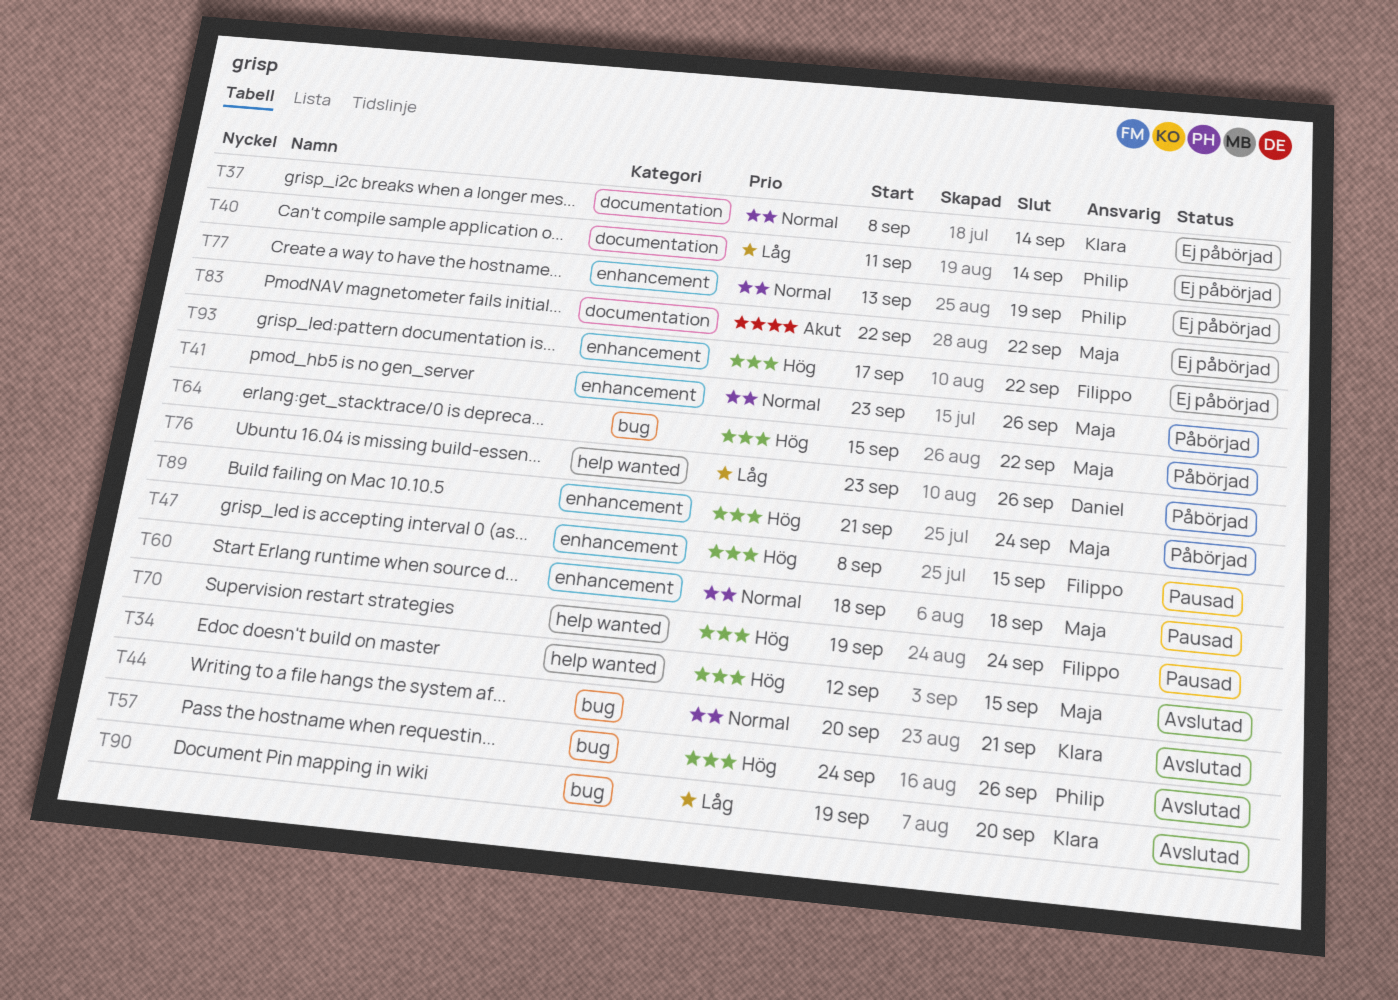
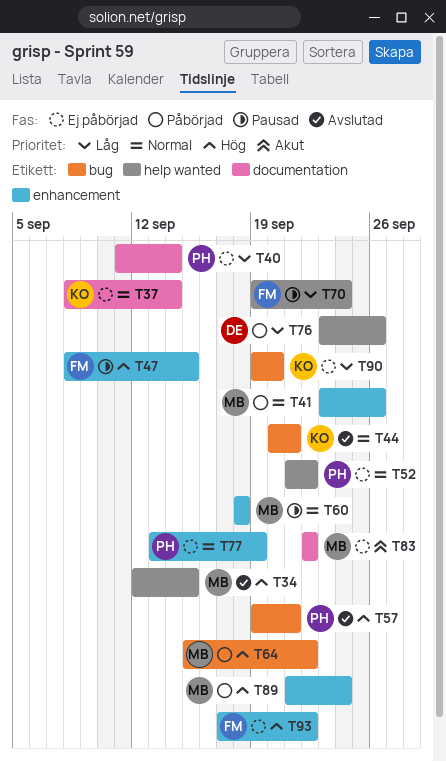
T52: none -> present
T57, start: Sep 24 -> Sep 19
T57, due: Sep 26 -> Sep 21
T70, priority: Hög -> Låg
T90, status: Avslutad -> Ej påbörjad

